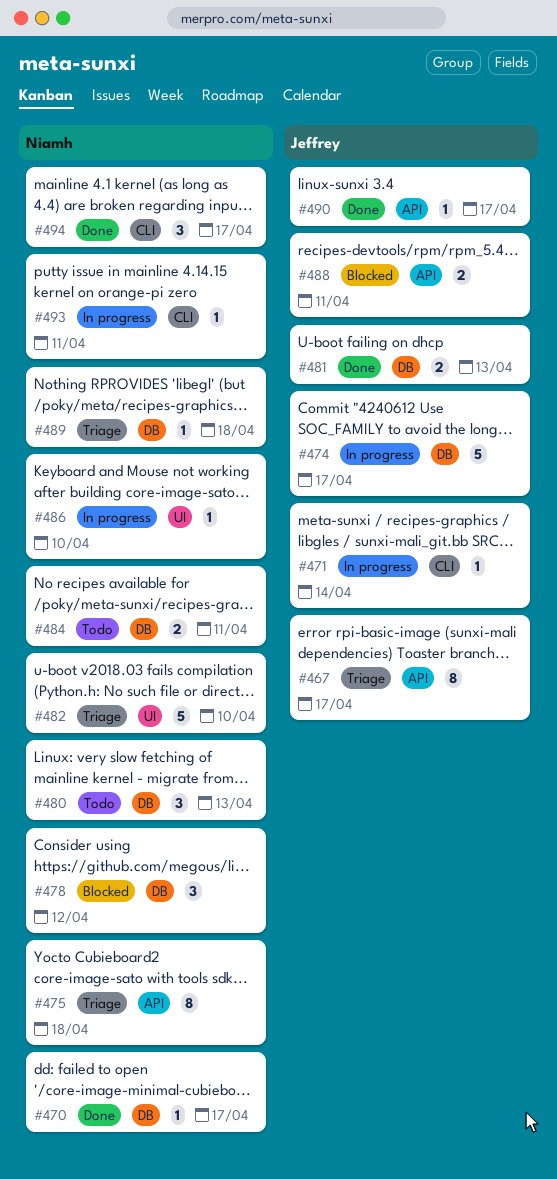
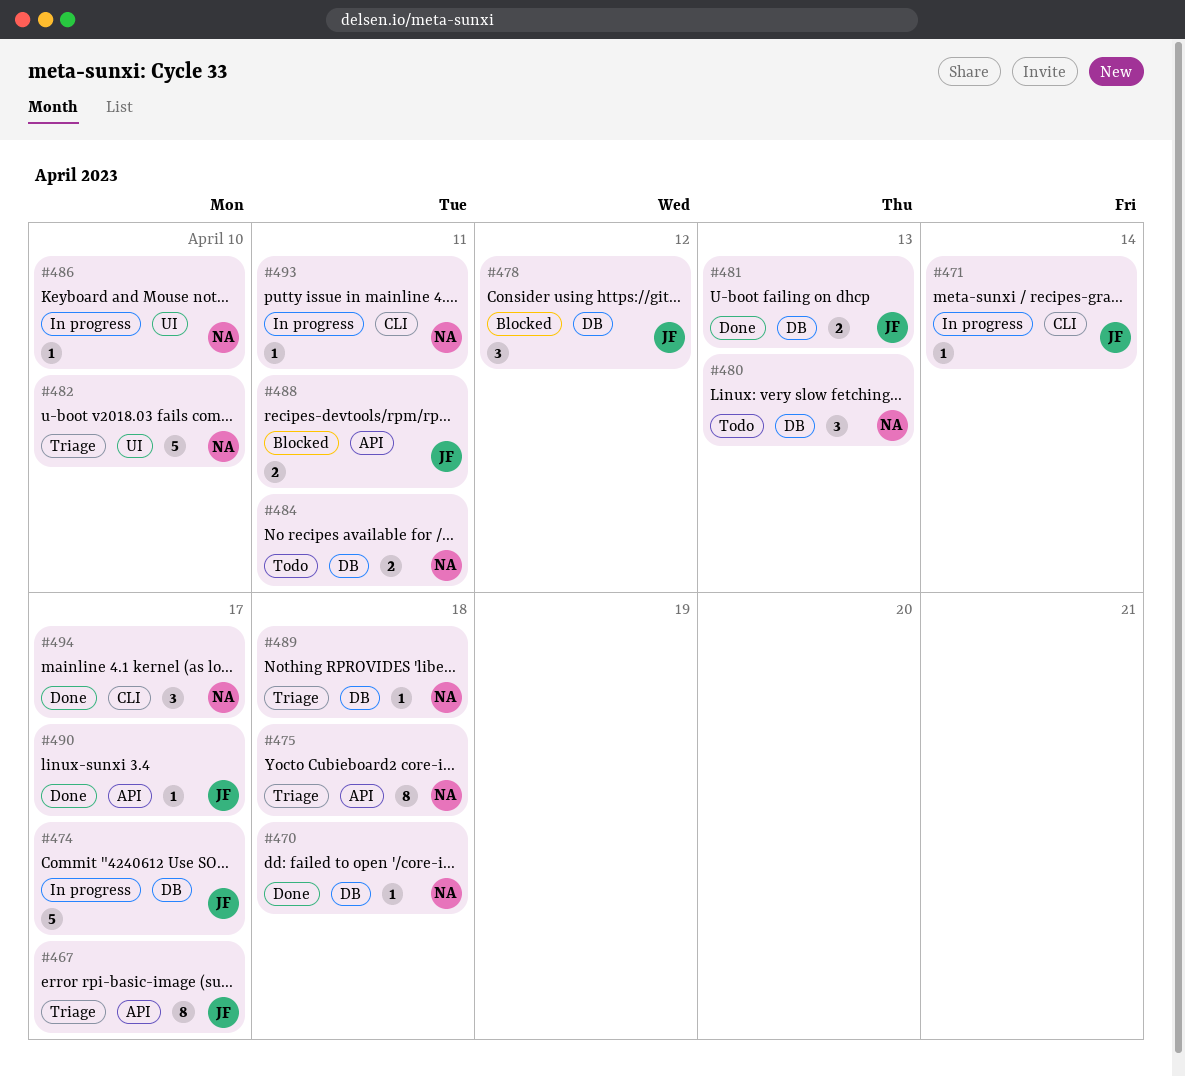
#470, due: Apr 17 -> Apr 18
#478, owner: Niamh -> Jeffrey

